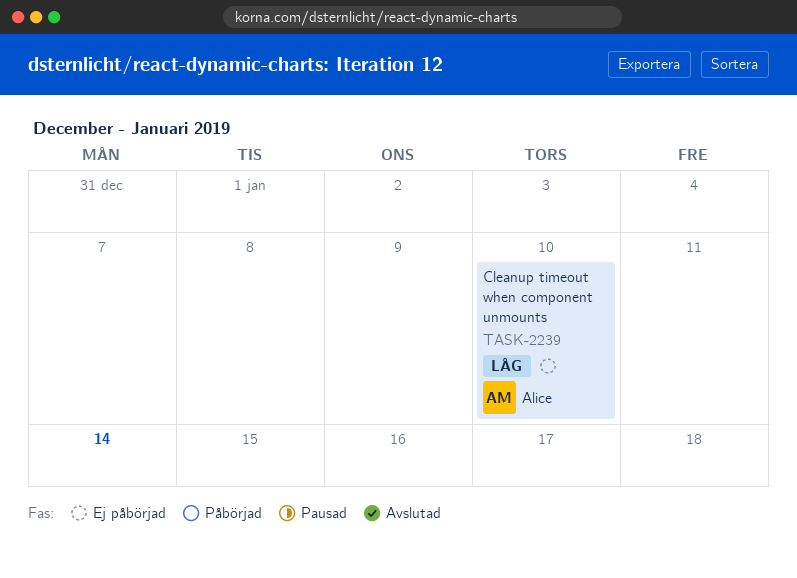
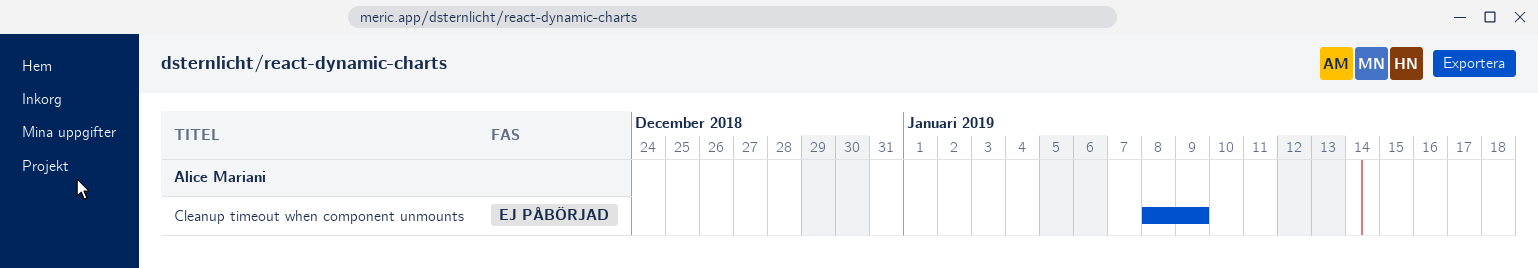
Cleanup timeout when component unmounts, due: Jan 10 -> Jan 9

